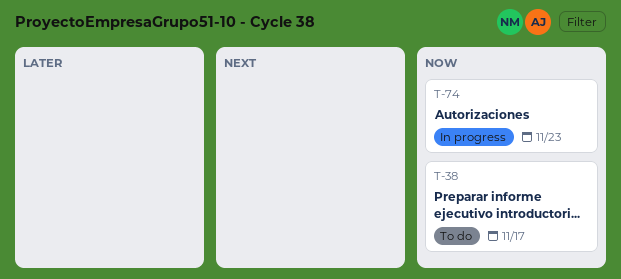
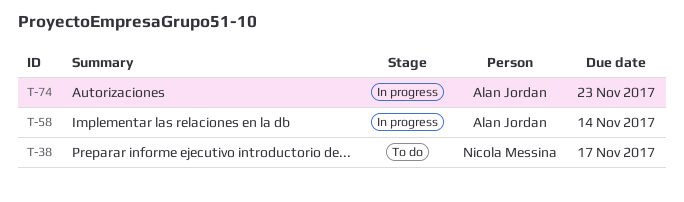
T-58: none -> present

